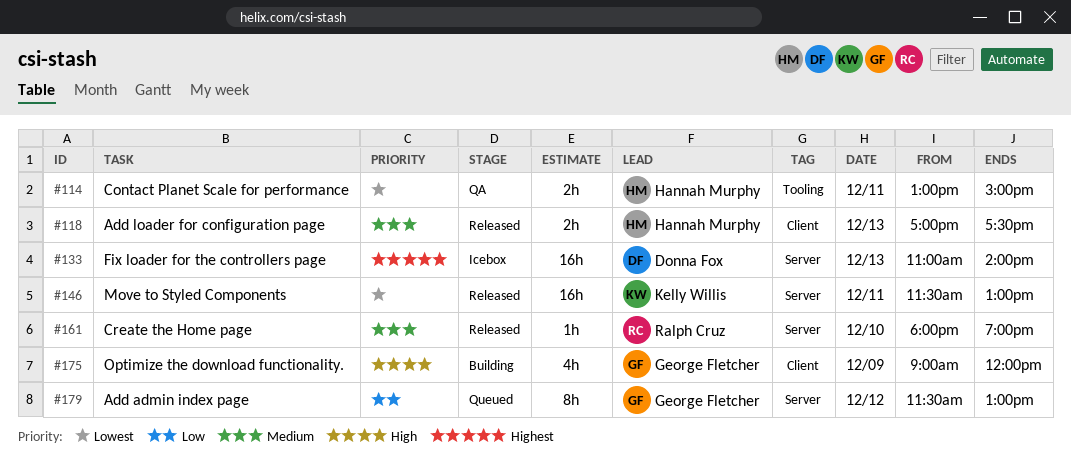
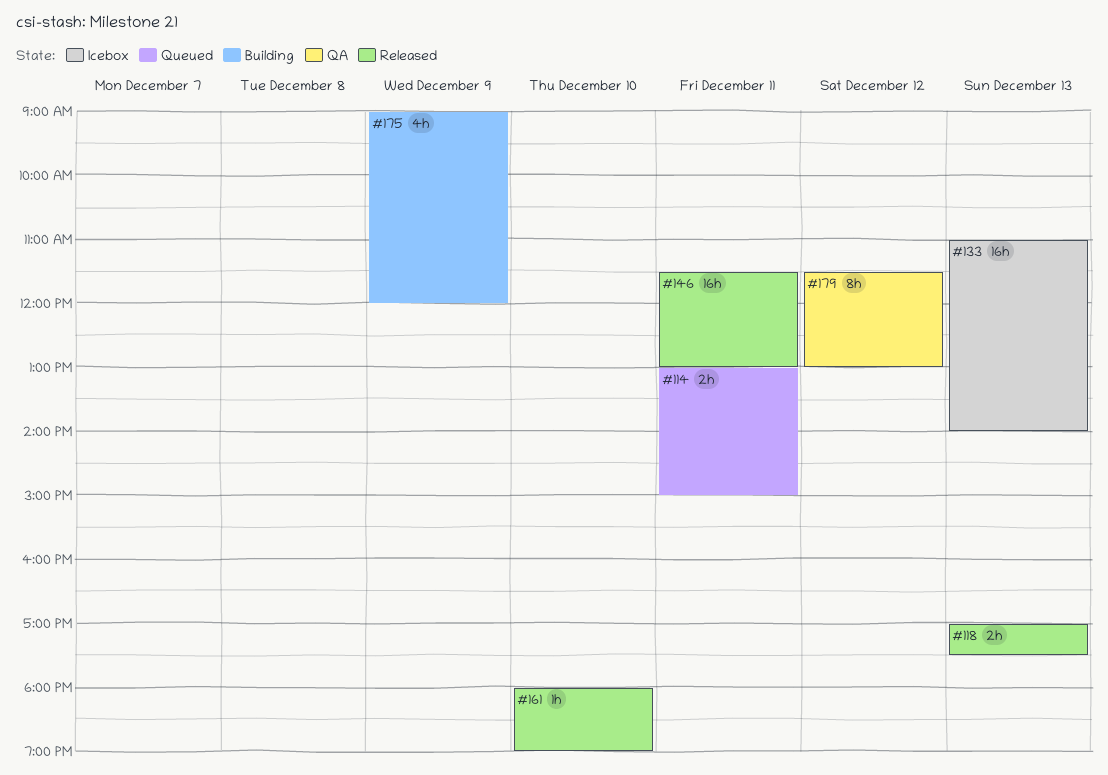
#114, status: QA -> Queued
#179, status: Queued -> QA

